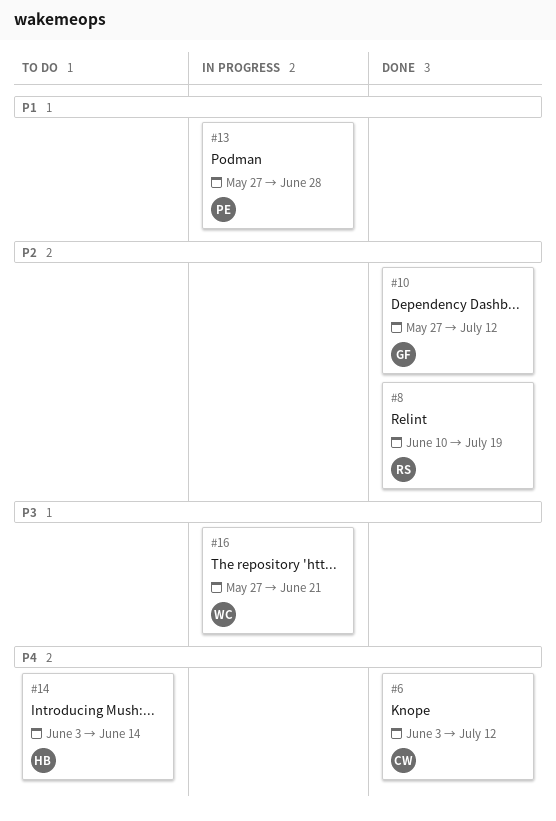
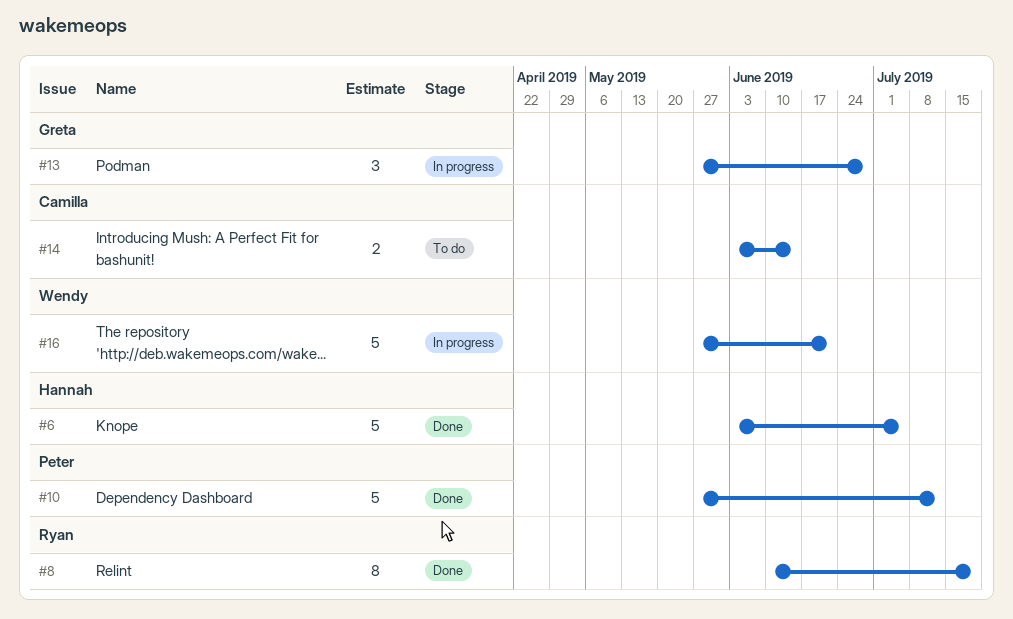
#6, owner: Camilla -> Hannah
#6, due: Jul 12 -> Jul 5
#10, owner: Greta -> Peter
#13, owner: Peter -> Greta
#14, owner: Hannah -> Camilla

